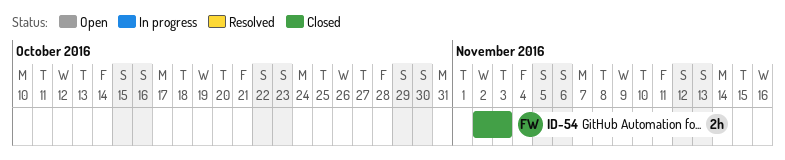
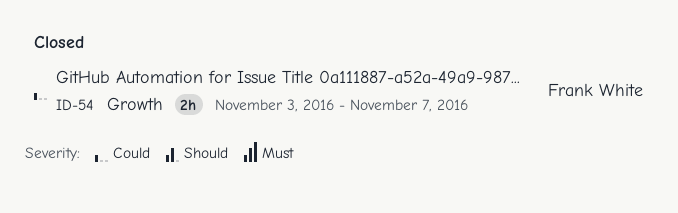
ID-54, start: Nov 2 -> Nov 3
ID-54, due: Nov 3 -> Nov 7

